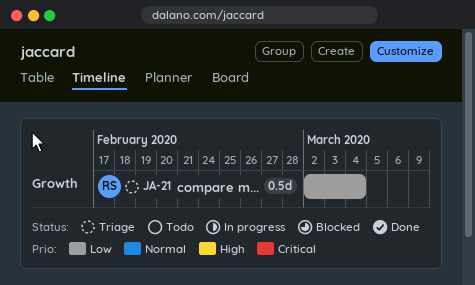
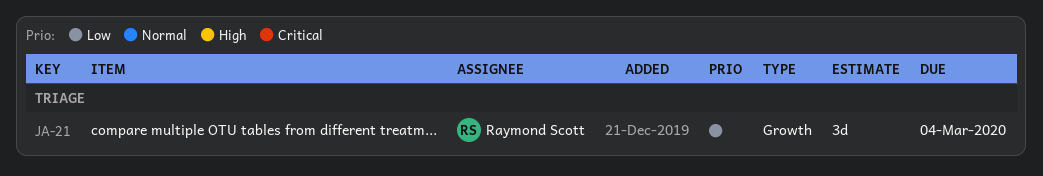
JA-21, estimate: 0.5d -> 3d

